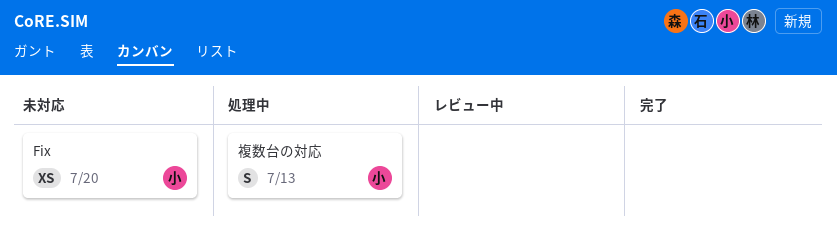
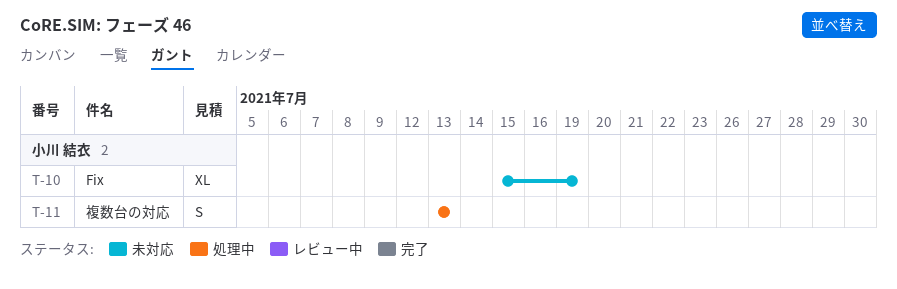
Fix, estimate: XS -> XL
Fix, due: Jul 20 -> Jul 19

